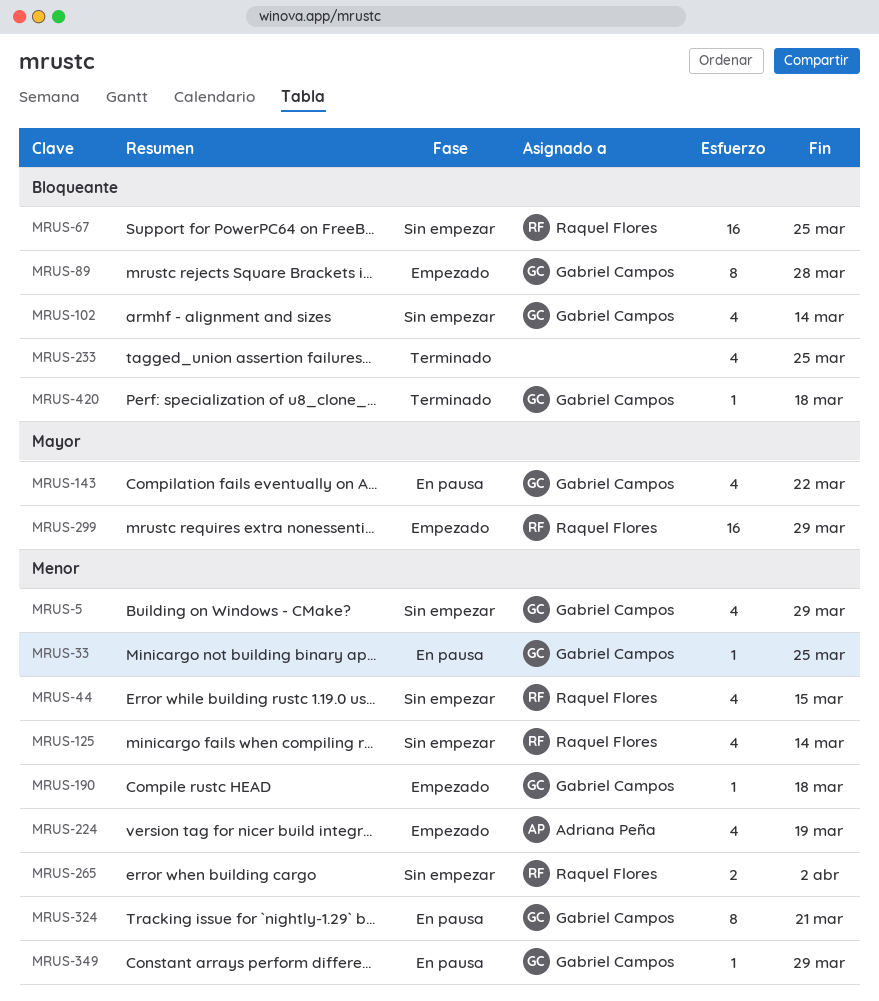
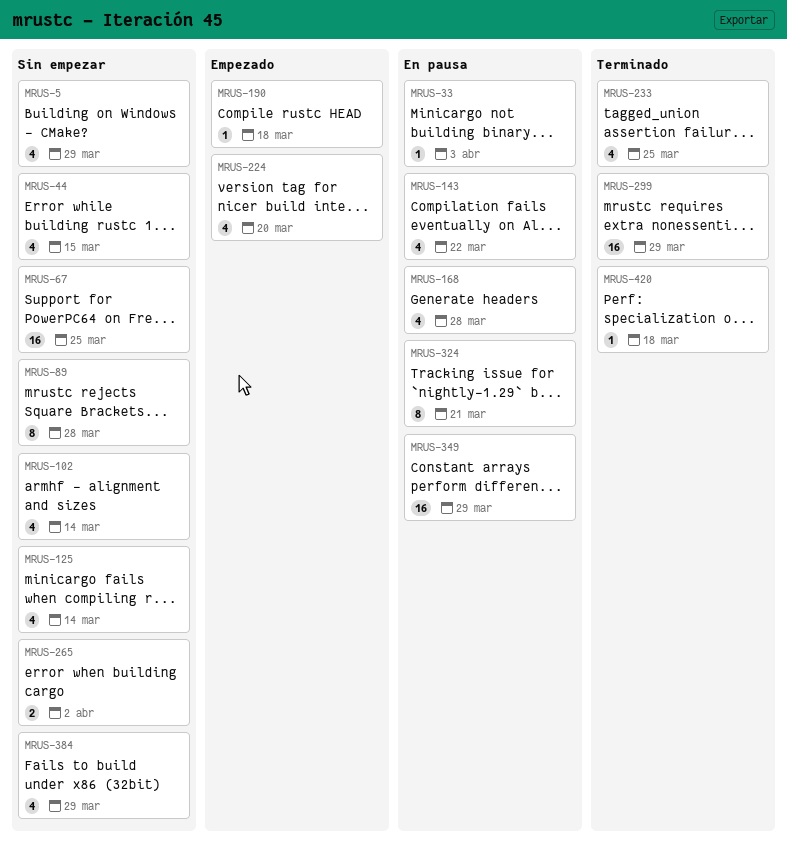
MRUS-33, due: Mar 25 -> Apr 3
MRUS-89, status: Empezado -> Sin empezar
MRUS-168: none -> present
MRUS-224, due: Mar 19 -> Mar 20
MRUS-299, status: Empezado -> Terminado
MRUS-349, estimate: 1 -> 16
MRUS-384: none -> present

